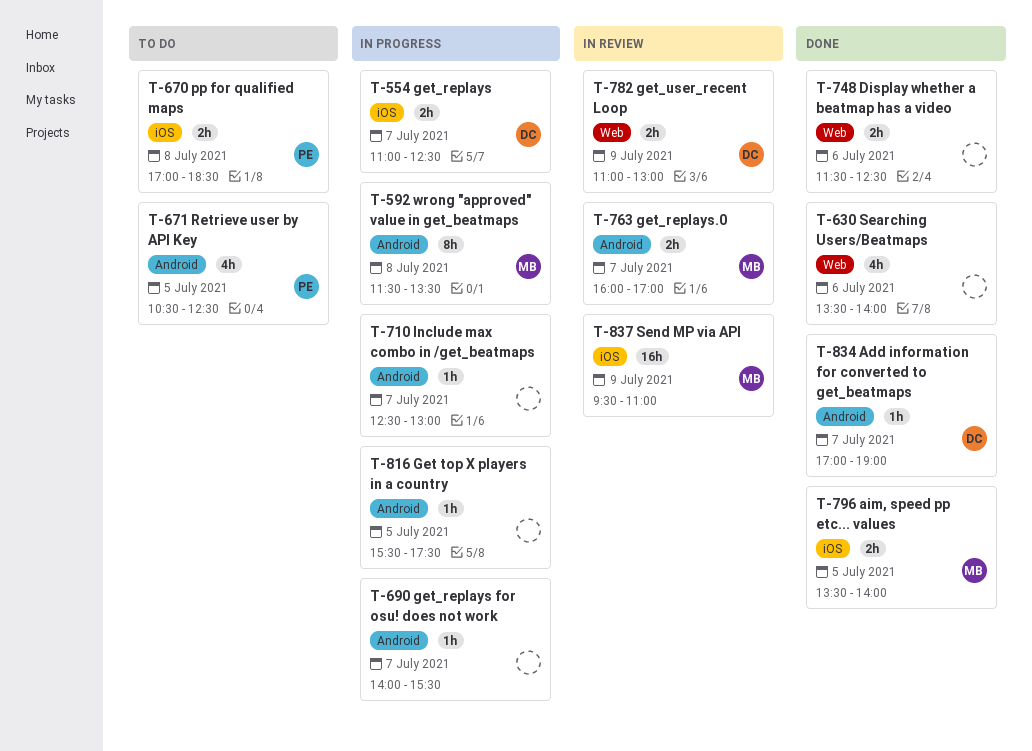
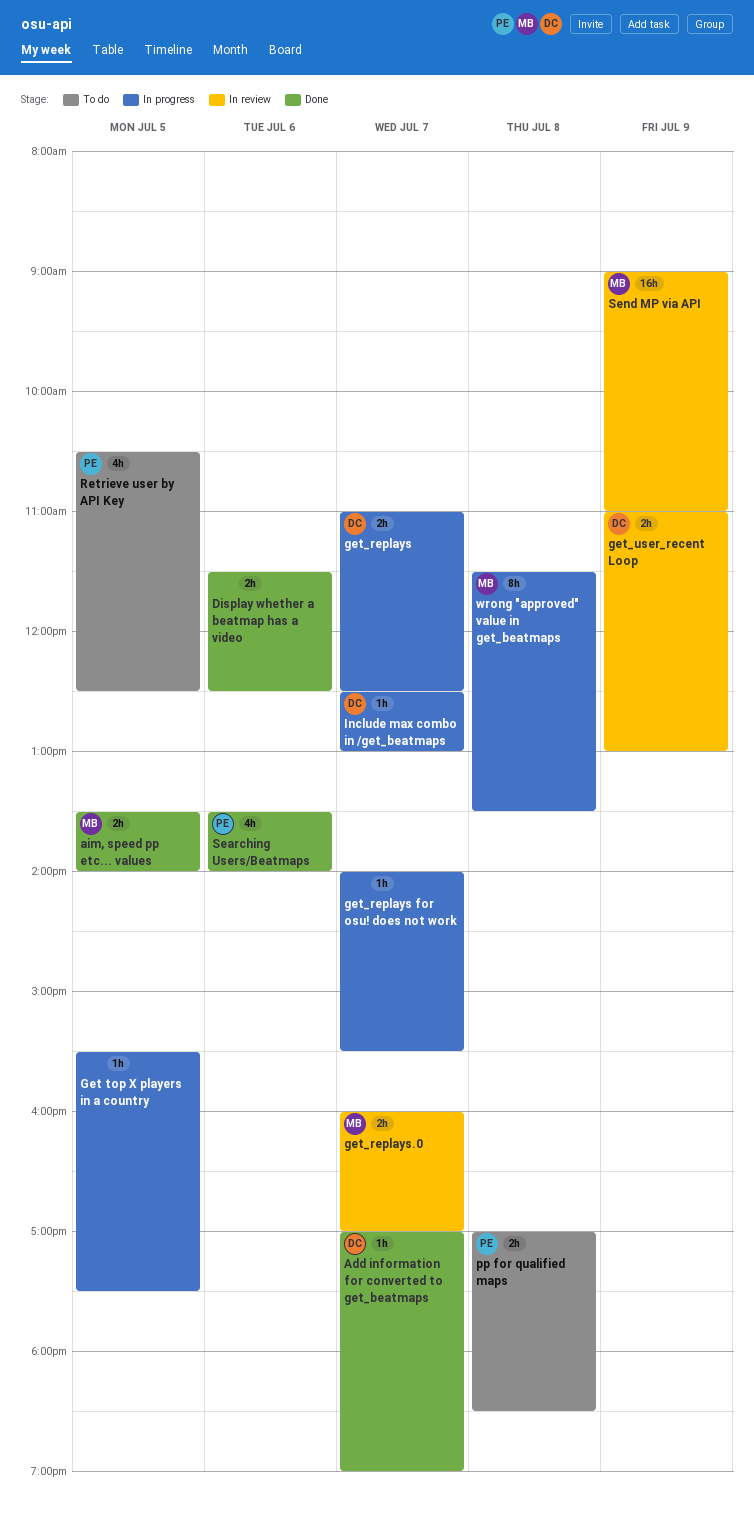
Include max combo in /get_beatmaps, owner: none -> DC
Searching Users/Beatmaps, owner: none -> PE
Send MP via API, begins: 09:30 -> 09:00

